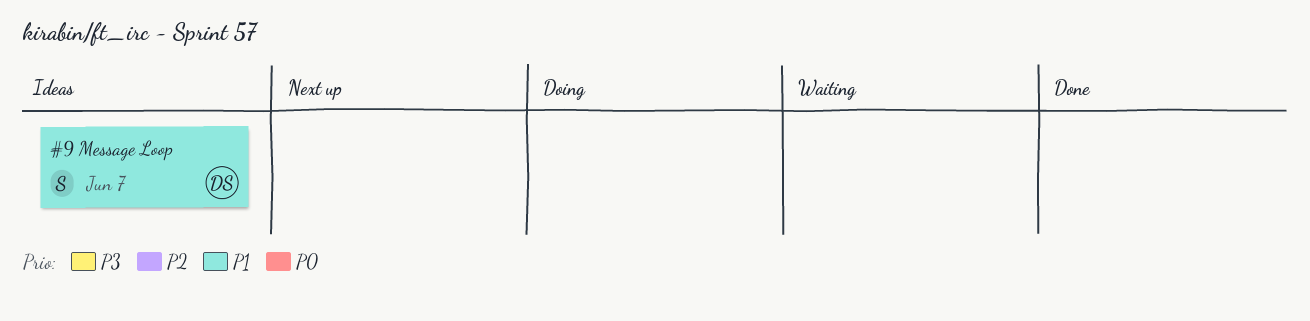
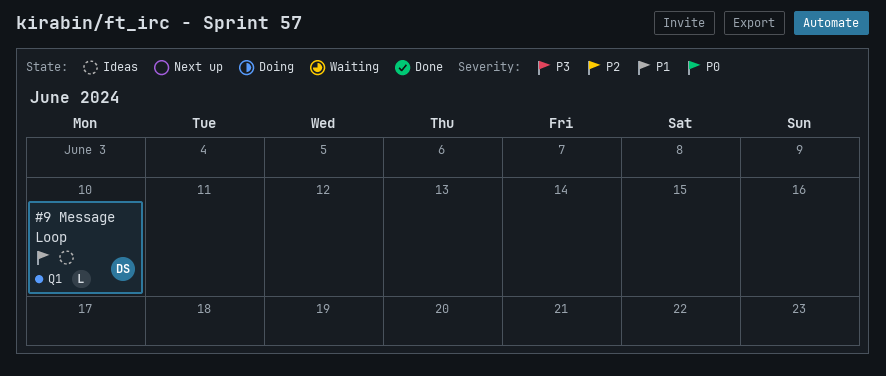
#9, estimate: S -> L
#9, due: Jun 7 -> Jun 10

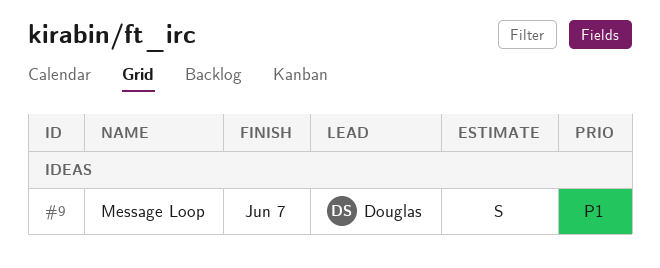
#9, estimate: L -> S
#9, due: Jun 10 -> Jun 7

